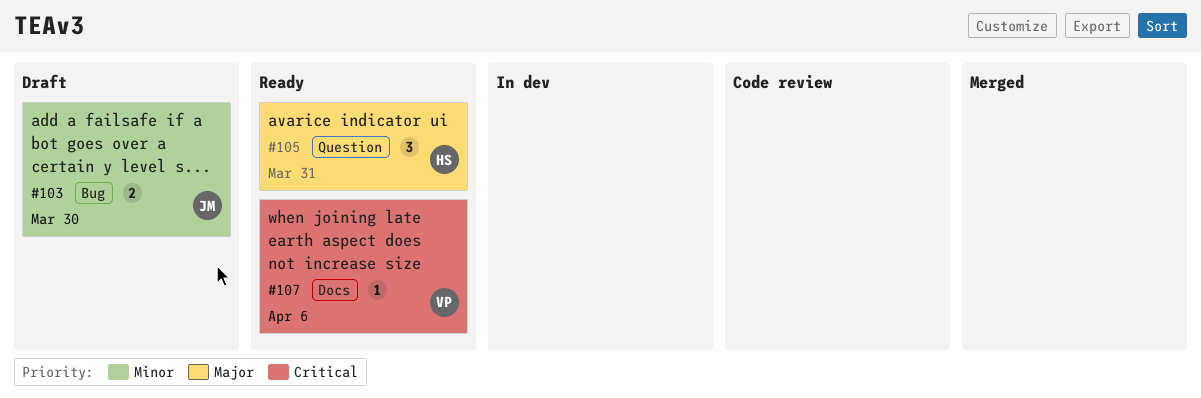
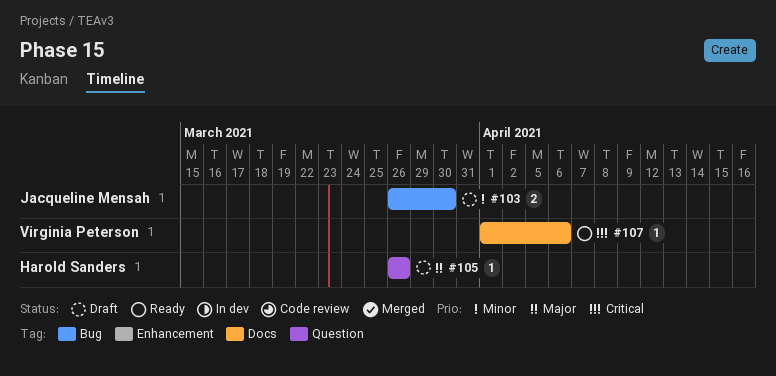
#105, status: Ready -> Draft
#105, estimate: 3 -> 1
#105, due: Mar 31 -> Mar 26

